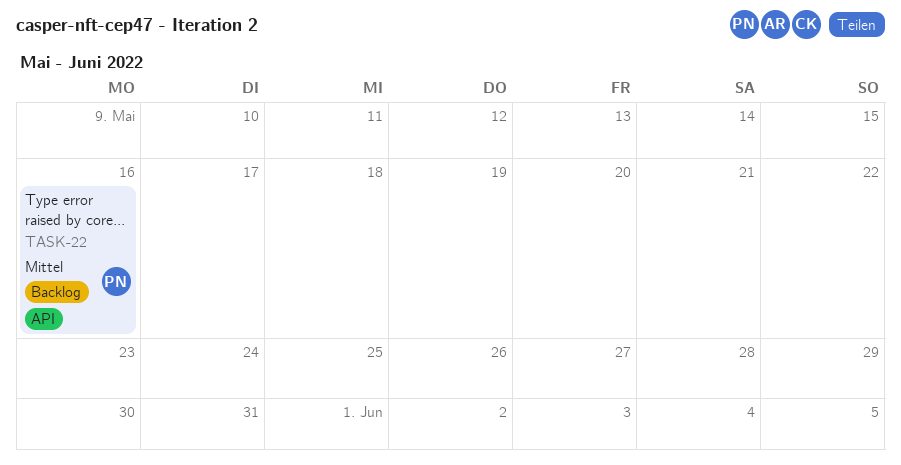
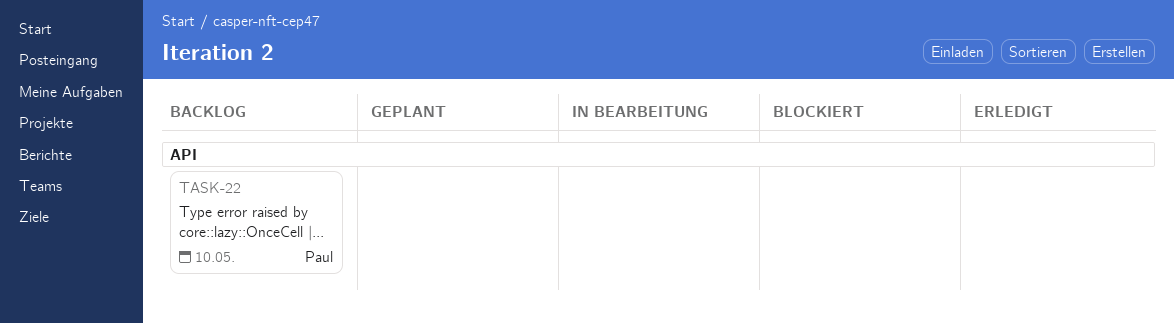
TASK-22, due: May 16 -> May 10

